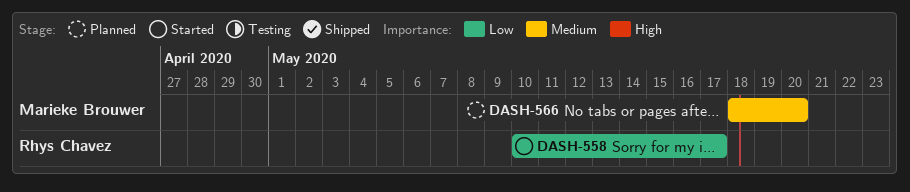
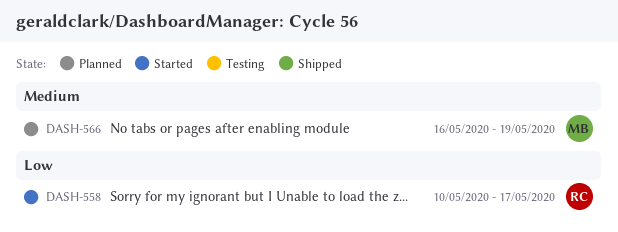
DASH-566, start: May 18 -> May 16
DASH-566, due: May 20 -> May 19

